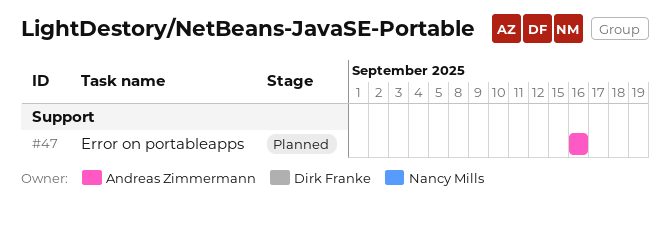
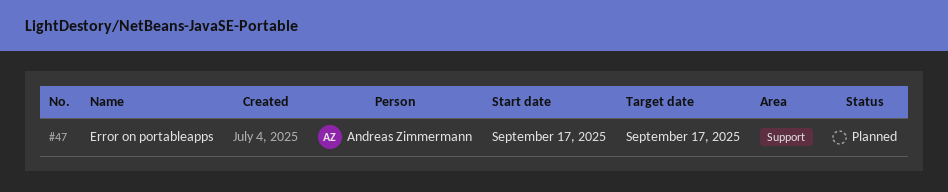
#47, start: Sep 16 -> Sep 17
#47, due: Sep 16 -> Sep 17

